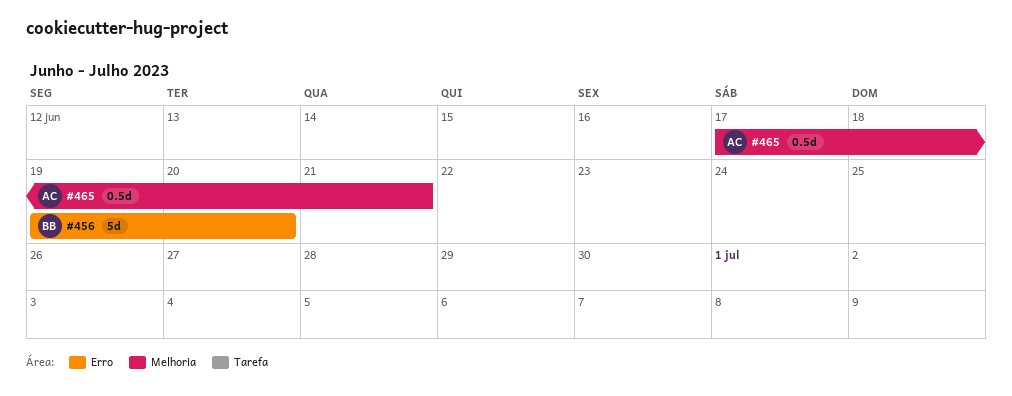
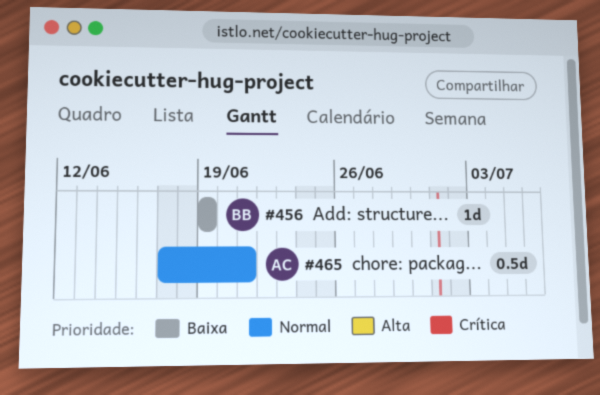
#456, estimate: 5d -> 1d
#456, due: Jun 20 -> Jun 19

